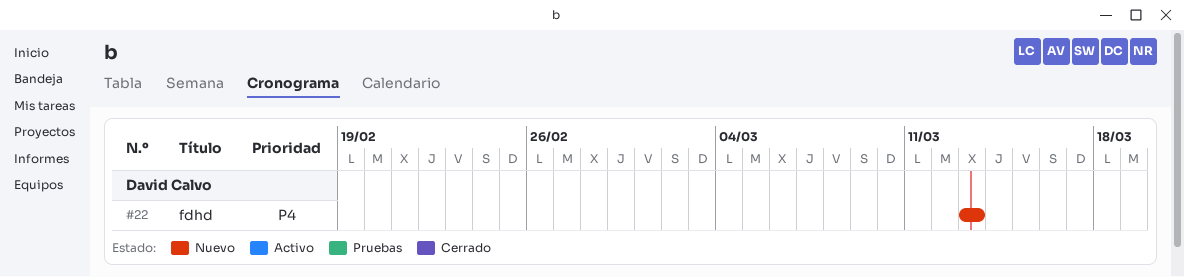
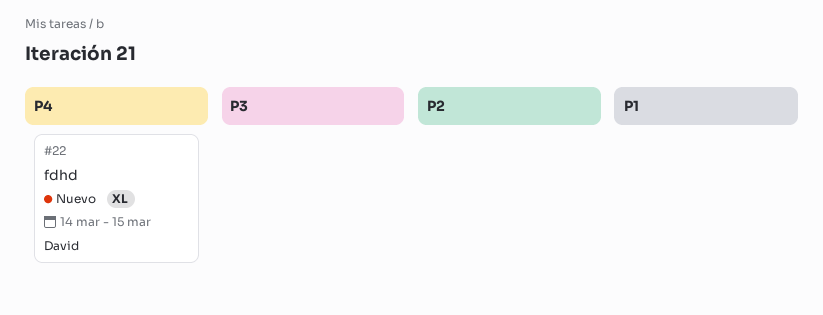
#22, start: Mar 13 -> Mar 14
#22, due: Mar 13 -> Mar 15

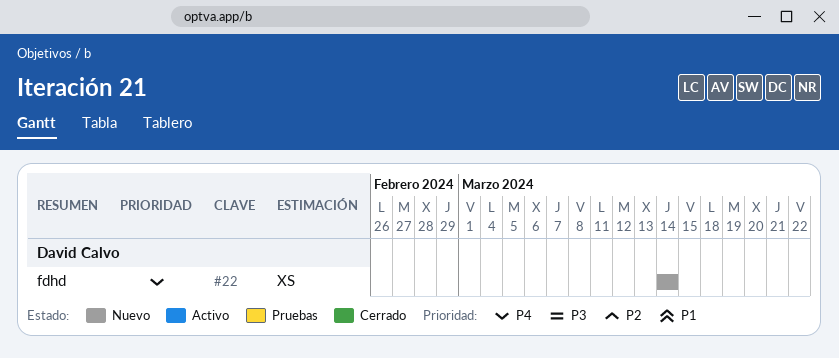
#22, estimate: XL -> XS
#22, due: Mar 15 -> Mar 14

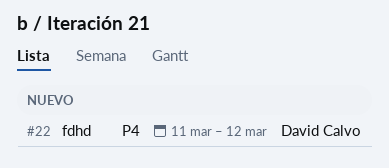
#22, start: Mar 14 -> Mar 11
#22, due: Mar 14 -> Mar 12

